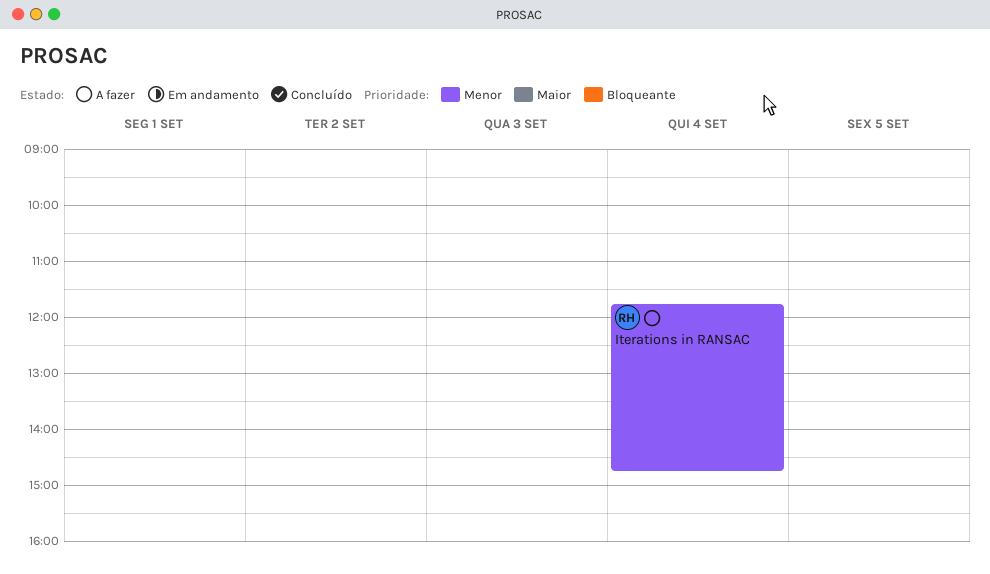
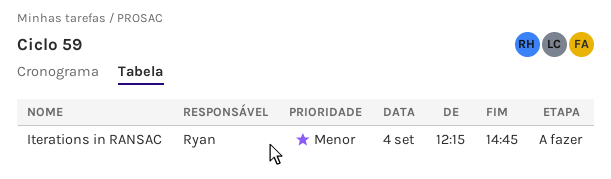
Iterations in RANSAC, begins: 11:45 -> 12:15

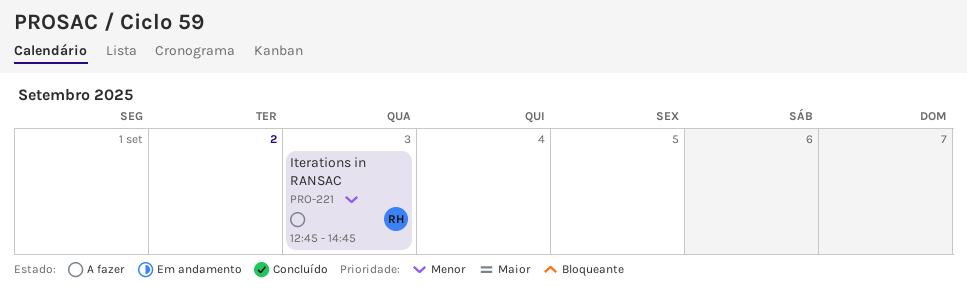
Iterations in RANSAC, day: Sep 4 -> Sep 3
Iterations in RANSAC, begins: 12:15 -> 12:45

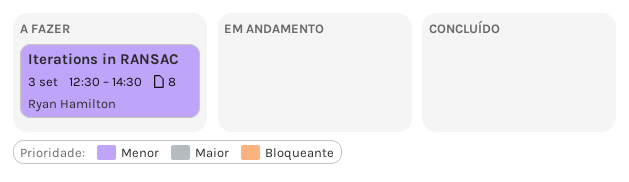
Iterations in RANSAC, begins: 12:45 -> 12:30
Iterations in RANSAC, ends: 14:45 -> 14:30

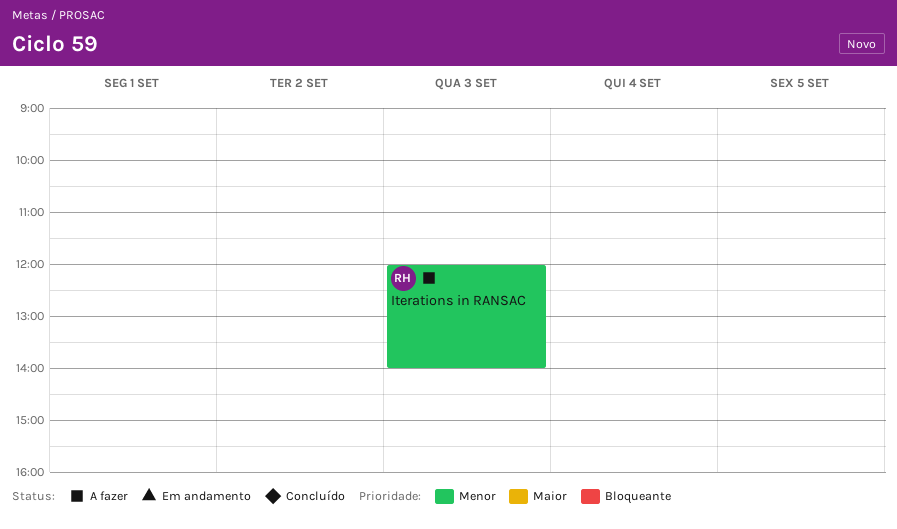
Iterations in RANSAC, begins: 12:30 -> 12:00
Iterations in RANSAC, ends: 14:30 -> 14:00

